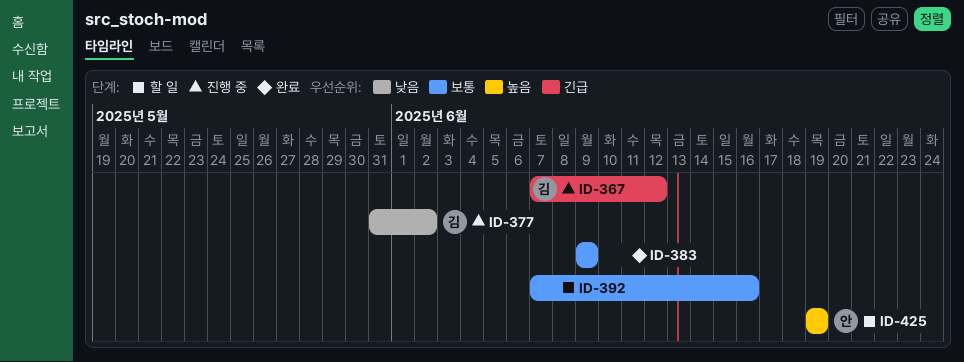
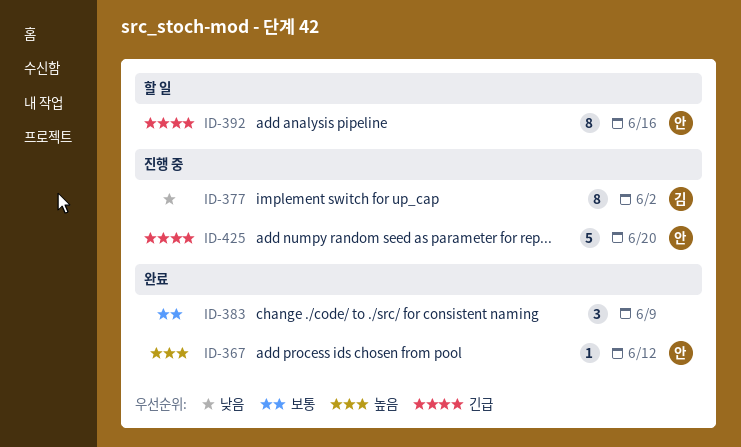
ID-367, status: 진행 중 -> 완료
ID-367, owner: 김 -> 안
ID-367, priority: 긴급 -> 높음
ID-392, owner: none -> 안
ID-392, priority: 보통 -> 긴급
ID-425, status: 할 일 -> 진행 중
ID-425, priority: 높음 -> 긴급
ID-425, due: Jun 19 -> Jun 20

